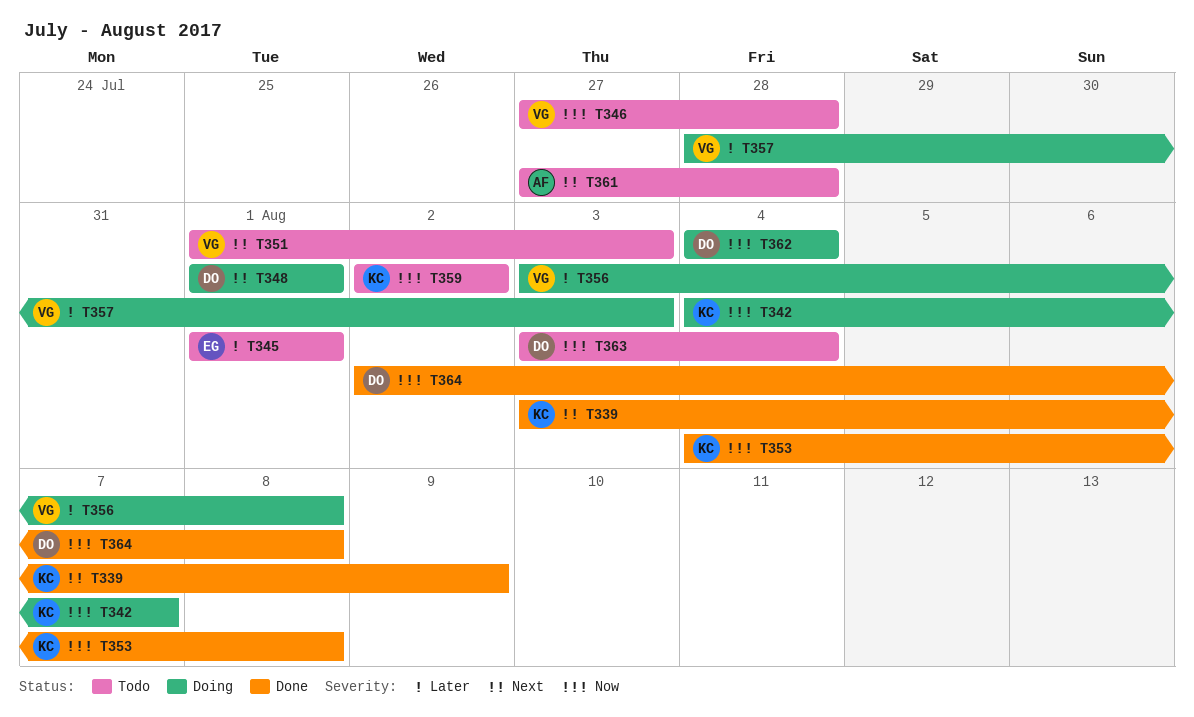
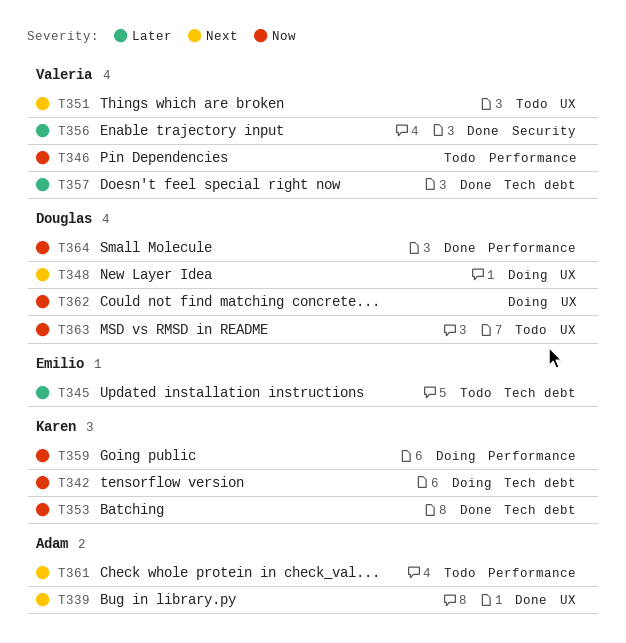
T339, owner: Karen -> Adam
T356, status: Doing -> Done
T357, status: Doing -> Done
T359, status: Todo -> Doing

